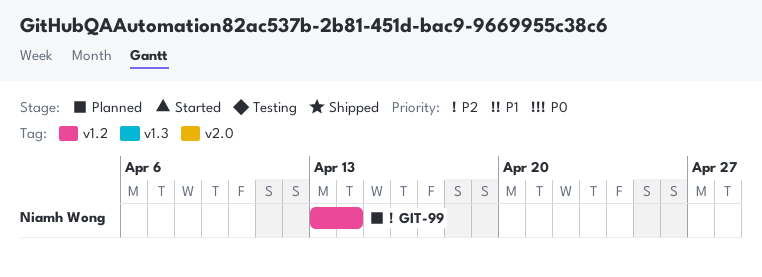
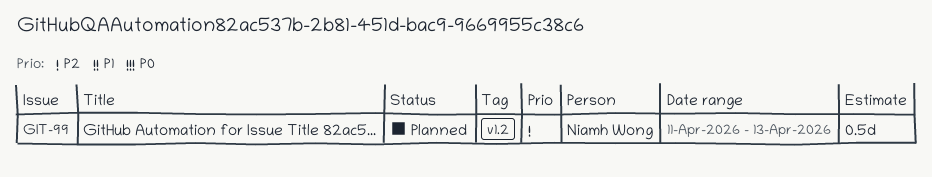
GIT-99, start: Apr 13 -> Apr 11
GIT-99, due: Apr 14 -> Apr 13

